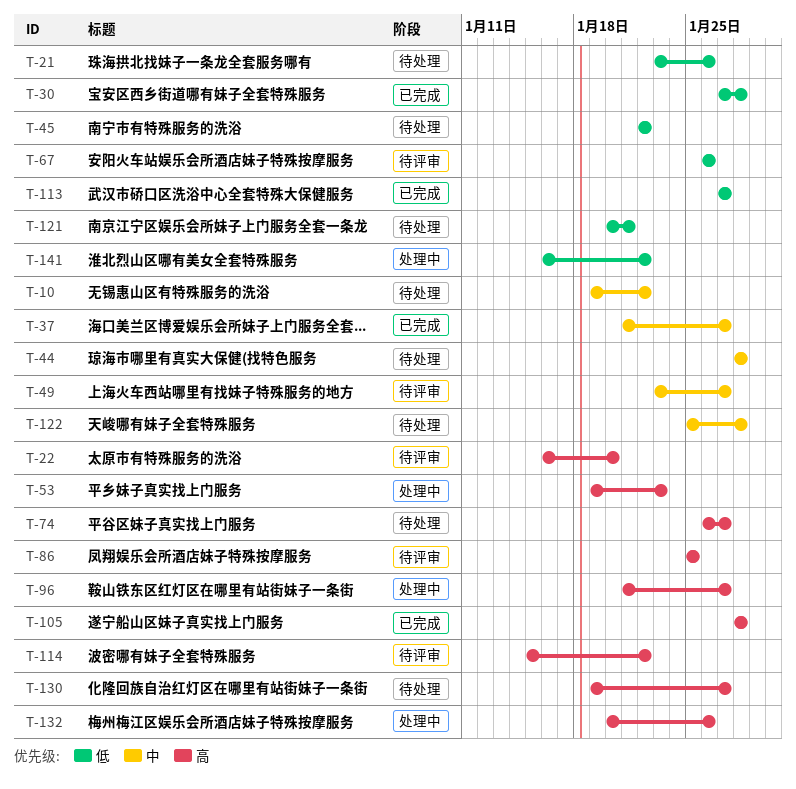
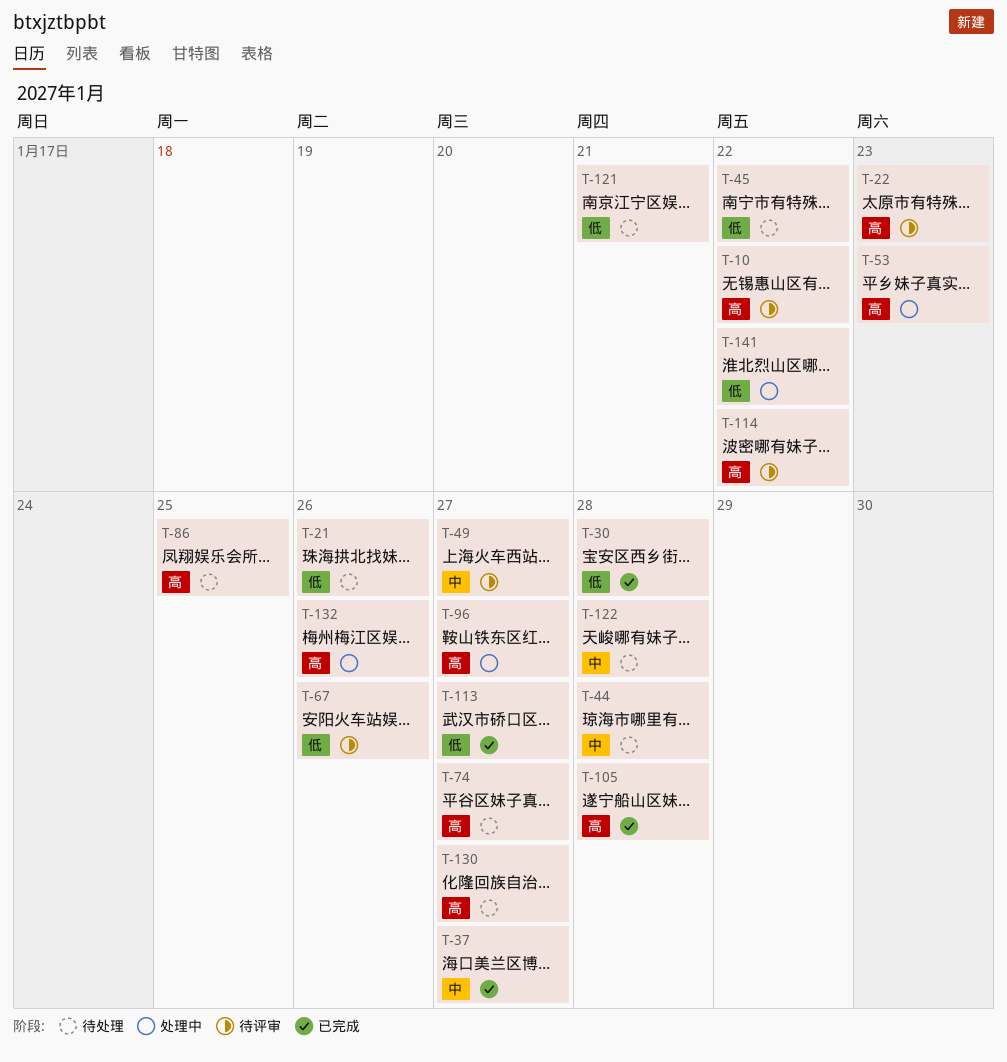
T-10, status: 待处理 -> 待评审
T-10, priority: 中 -> 高
T-22, due: Jan 20 -> Jan 23
T-86, status: 待评审 -> 待处理

